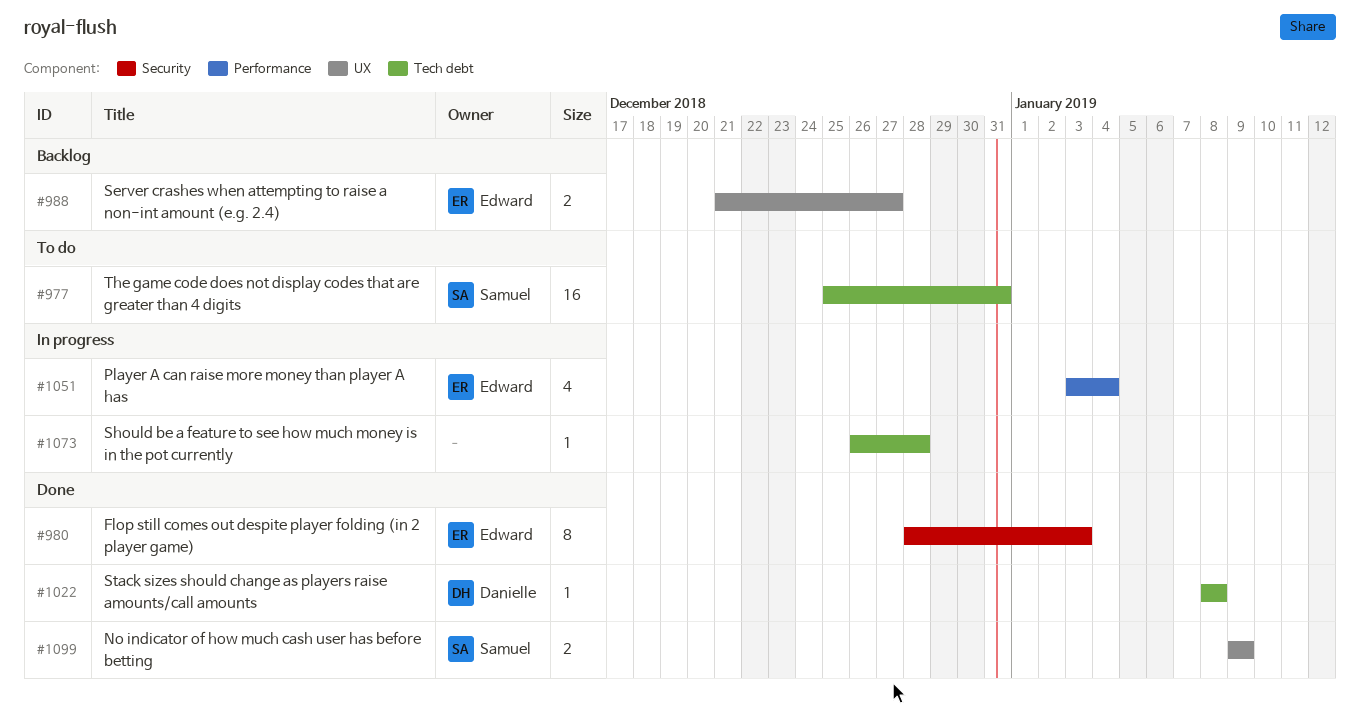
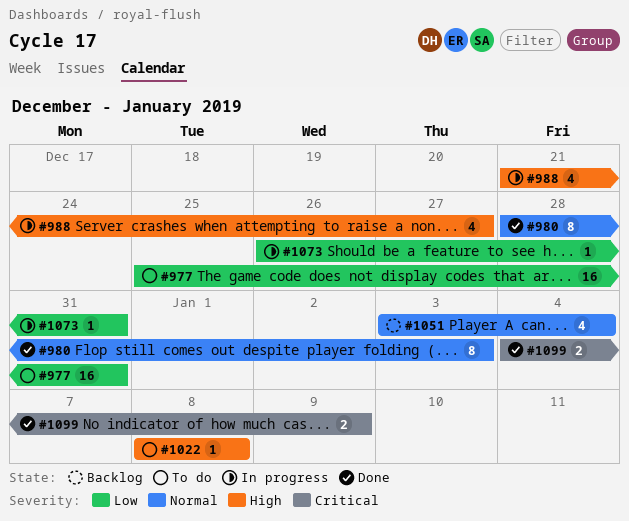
#988, status: Backlog -> In progress
#988, estimate: 2 -> 4
#1022, status: Done -> To do
#1051, status: In progress -> Backlog
#1073, due: Dec 28 -> Dec 31
#1099, start: Jan 9 -> Jan 4

